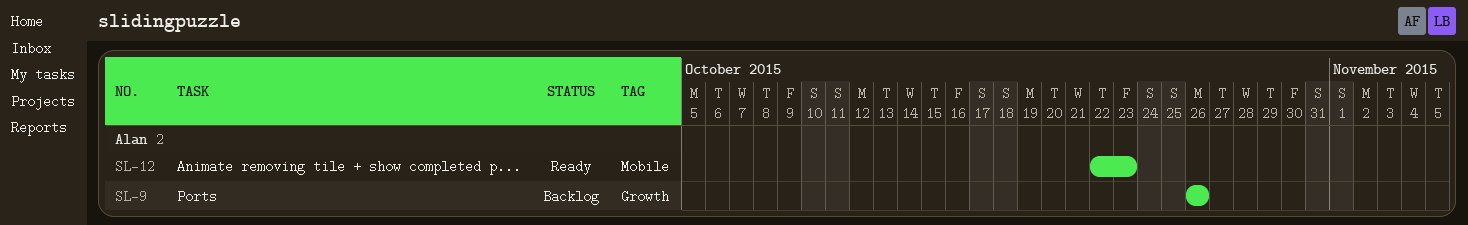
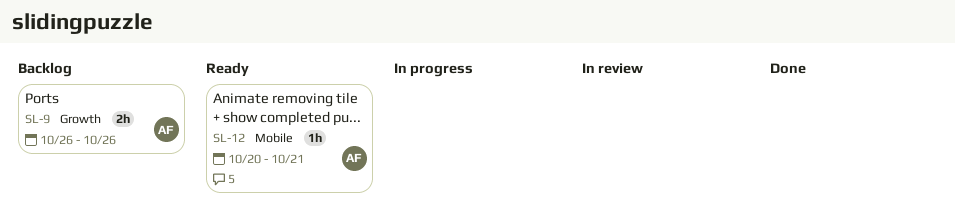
SL-12, start: Oct 22 -> Oct 20
SL-12, due: Oct 23 -> Oct 21

